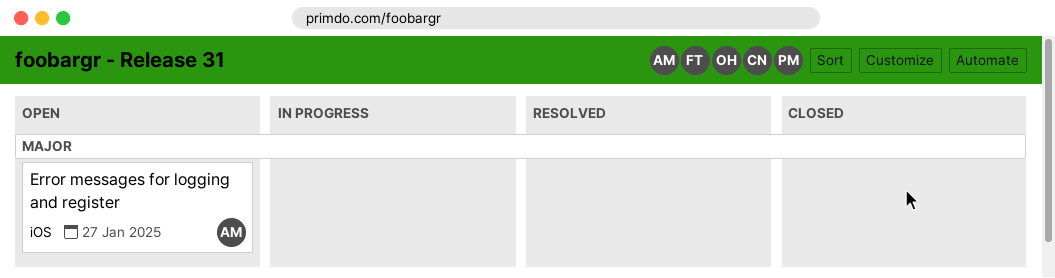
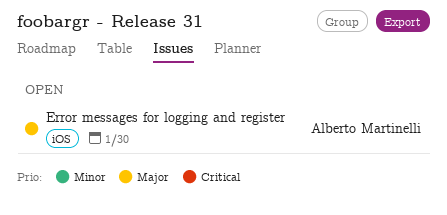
Error messages for logging and register, due: Jan 27 -> Jan 30

